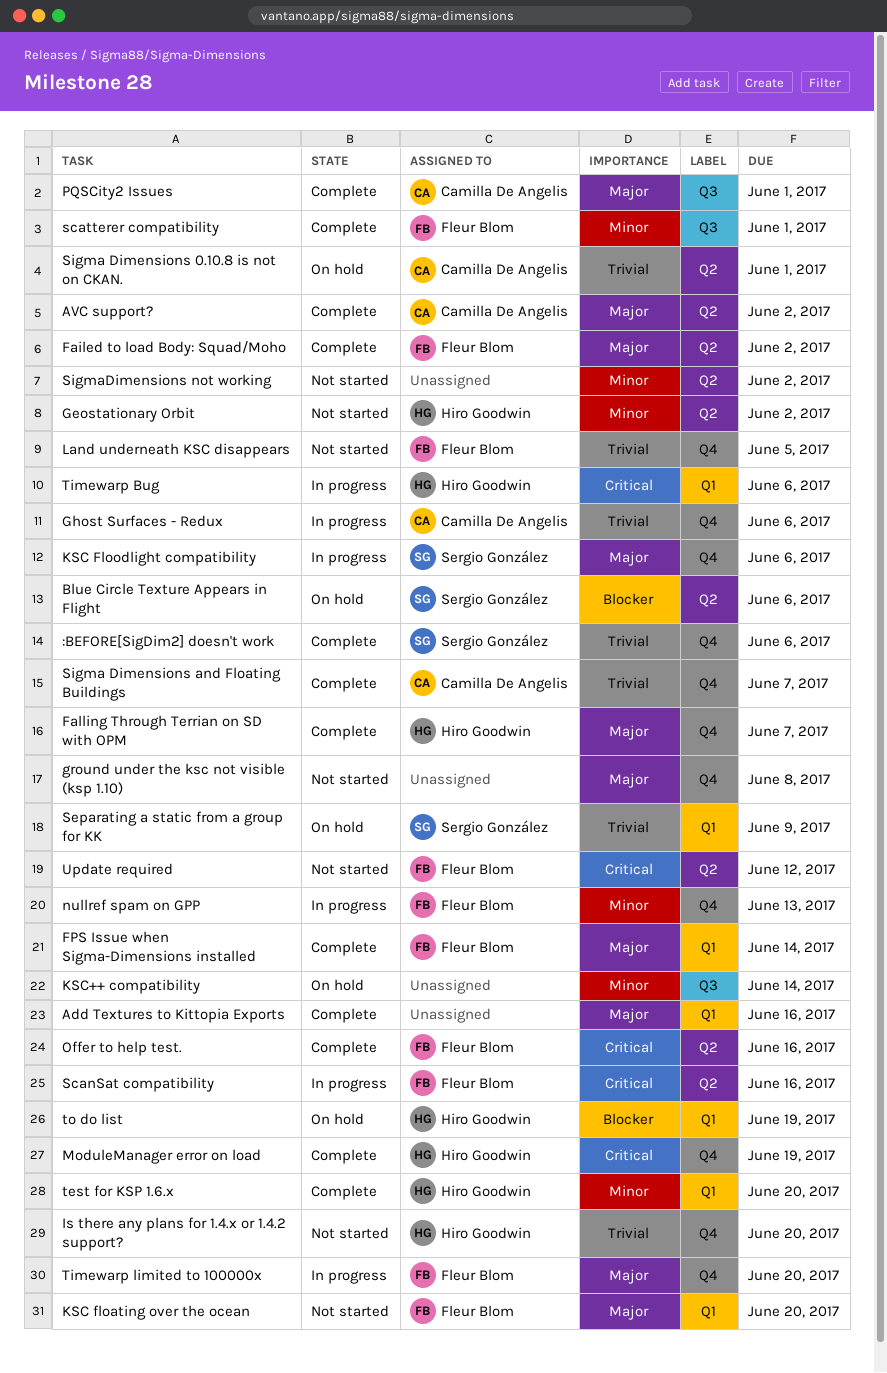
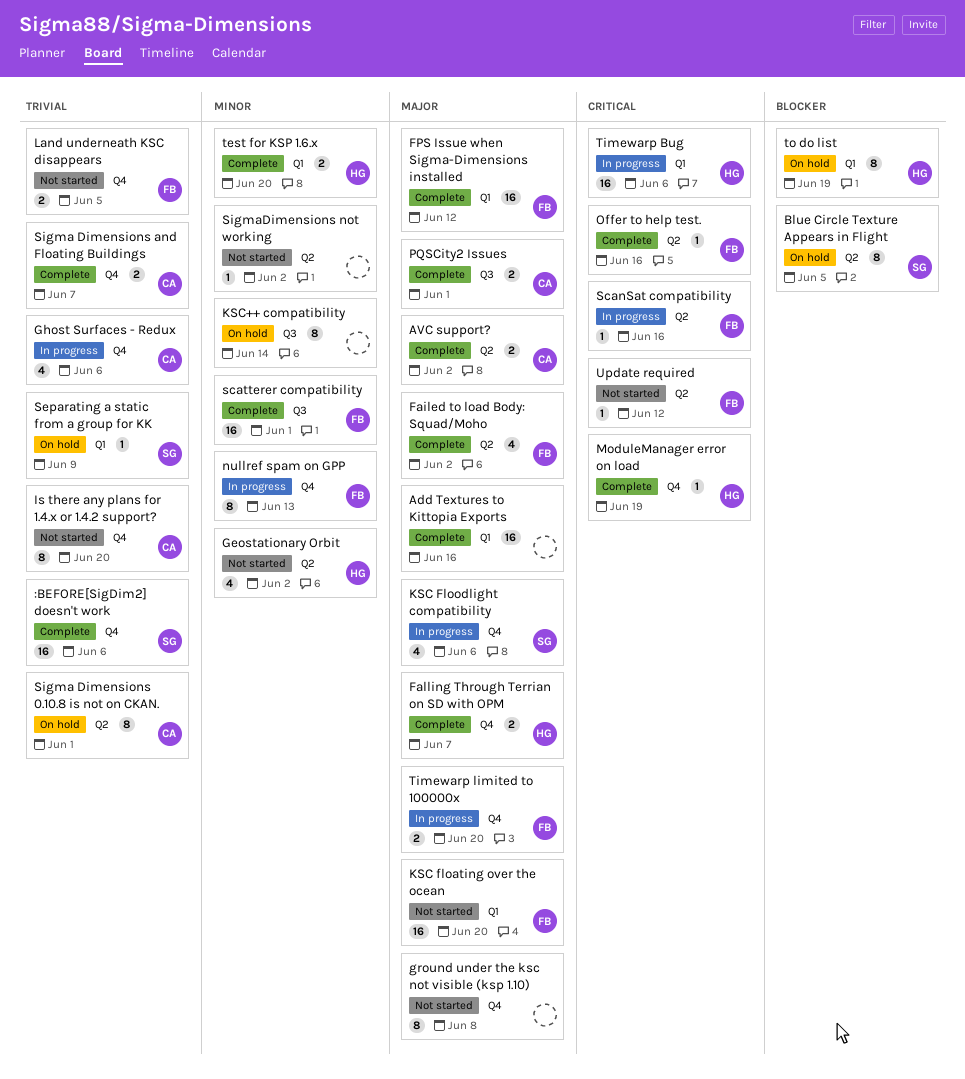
Blue Circle Texture Appears in Flight, due: Jun 6 -> Jun 5
FPS Issue when Sigma-Dimensions installed, due: Jun 14 -> Jun 12
Is there any plans for 1.4.x or 1.4.2 support?, owner: Hiro Goodwin -> Camilla De Angelis

